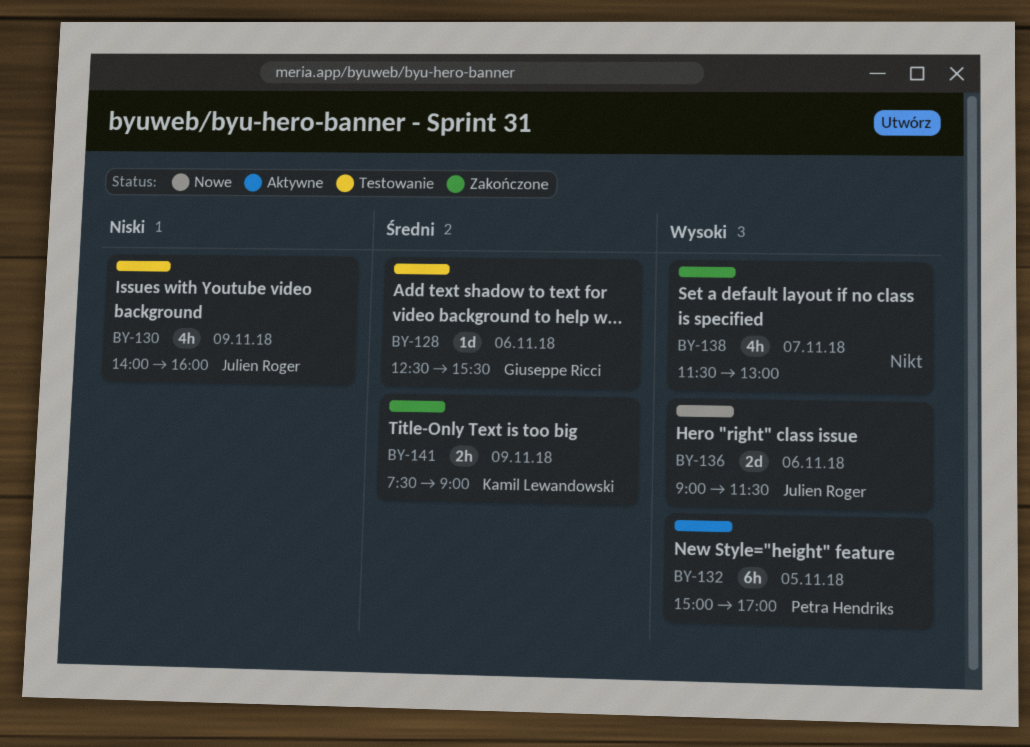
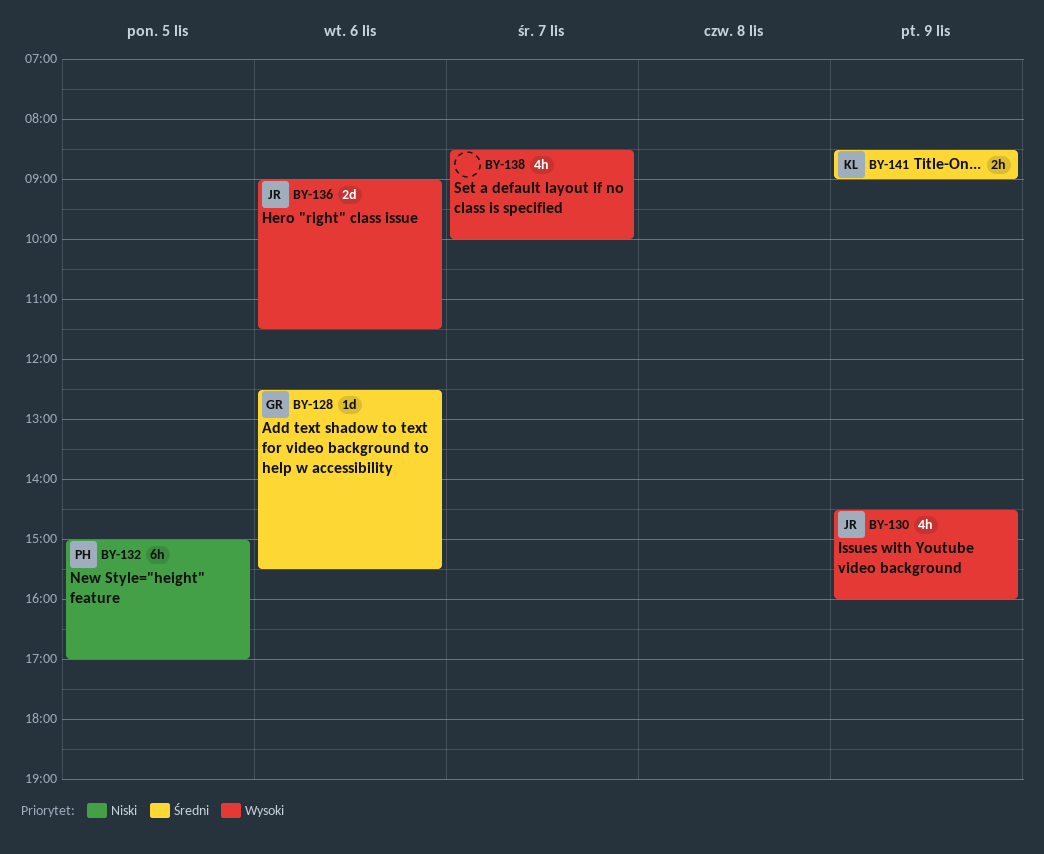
BY-130, priority: Niski -> Wysoki
BY-130, begins: 14:00 -> 14:30
BY-132, priority: Wysoki -> Niski
BY-138, begins: 11:30 -> 08:30
BY-138, ends: 13:00 -> 10:00
BY-141, begins: 07:30 -> 08:30

